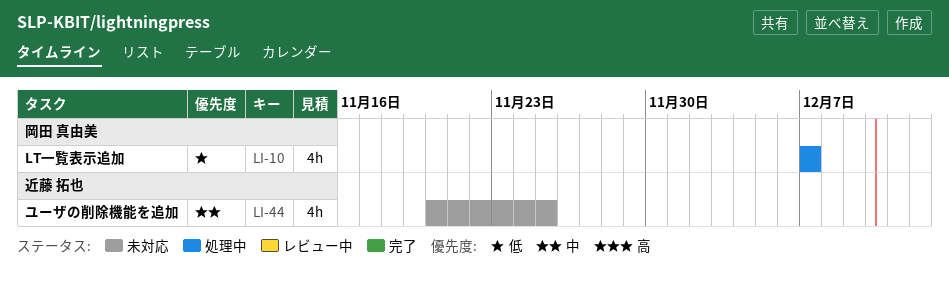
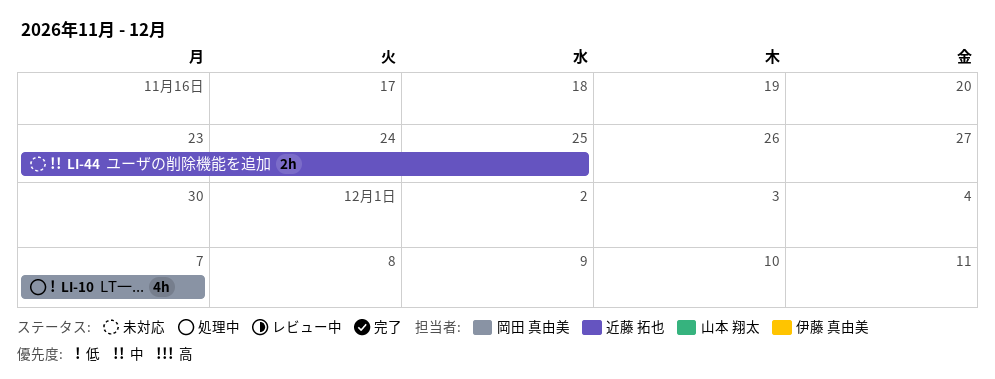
LI-44, estimate: 4h -> 2h
LI-44, start: Nov 20 -> Nov 23

